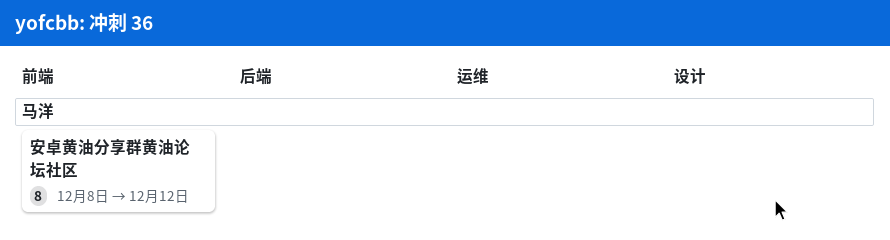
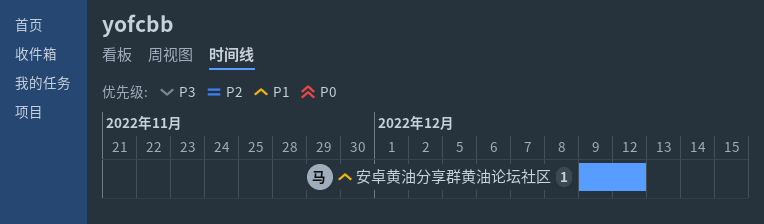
安卓黄油分享群黄油论坛社区, estimate: 8 -> 1
安卓黄油分享群黄油论坛社区, start: Dec 8 -> Dec 9

